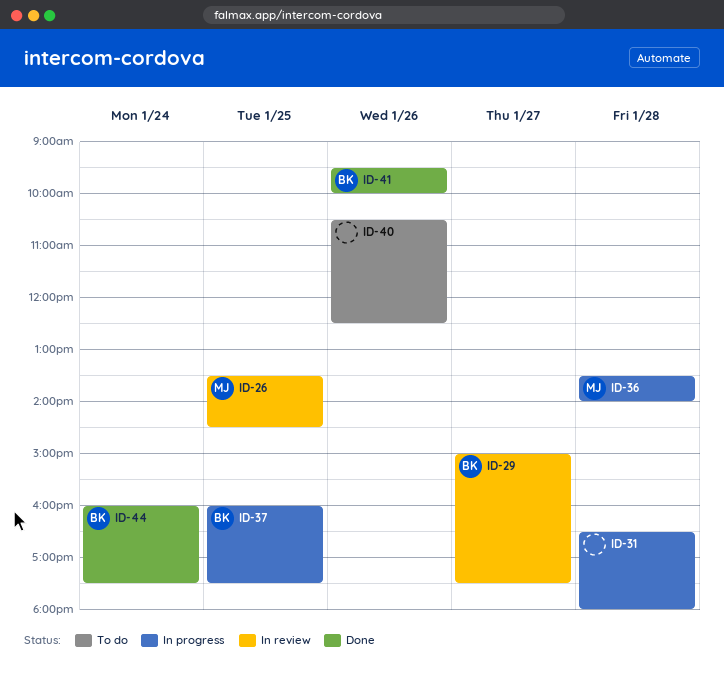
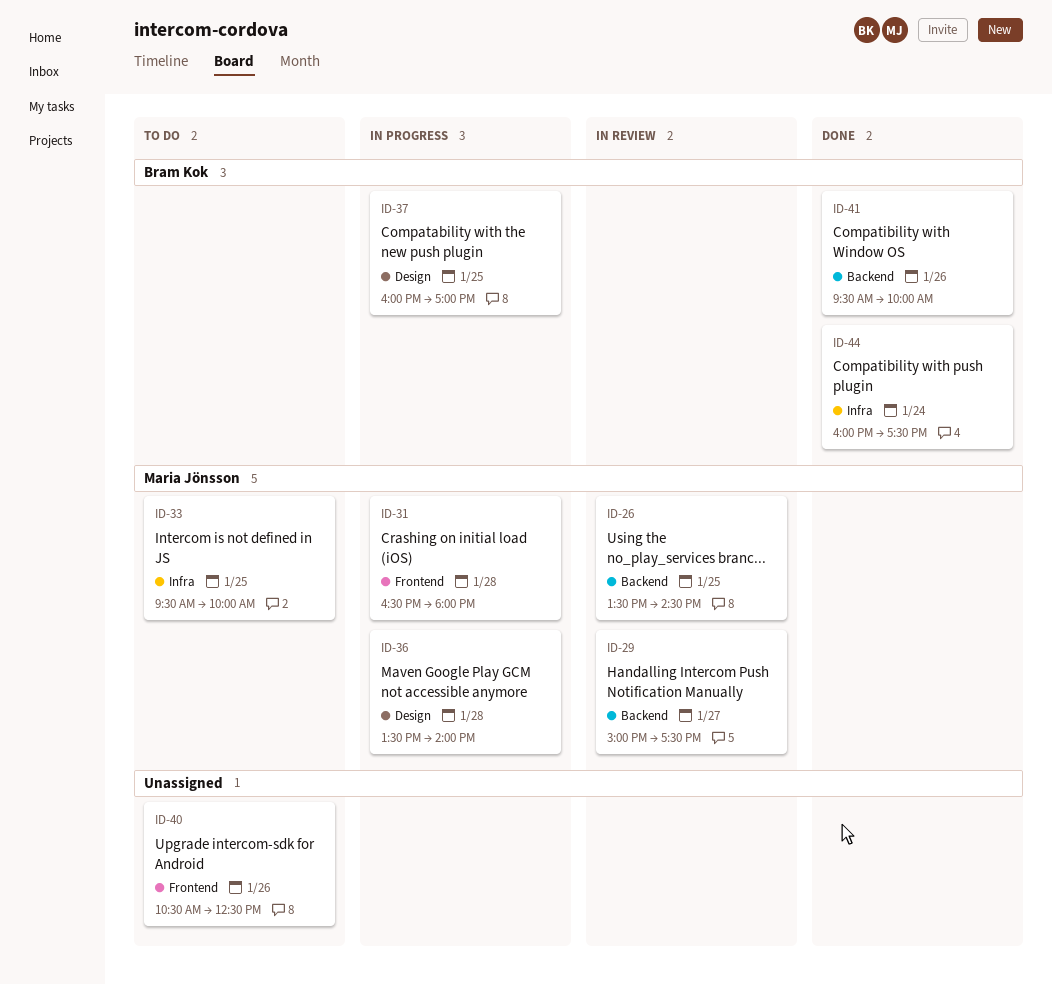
ID-29, owner: Bram Kok -> Maria Jönsson
ID-31, owner: none -> Maria Jönsson
ID-33: none -> present
ID-37, ends: 17:30 -> 17:00

